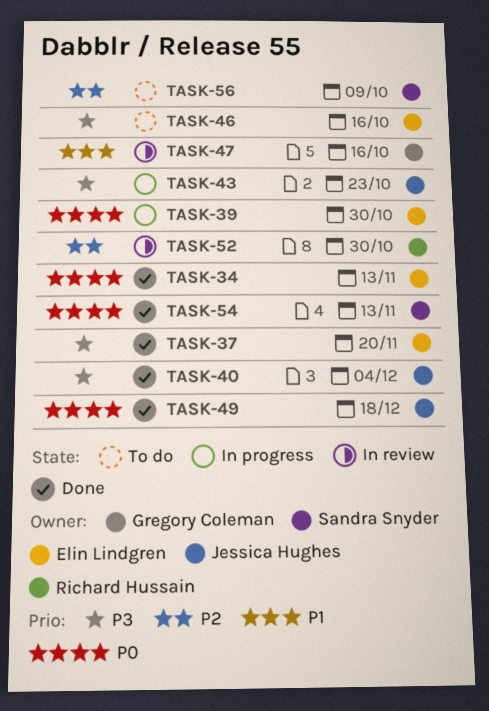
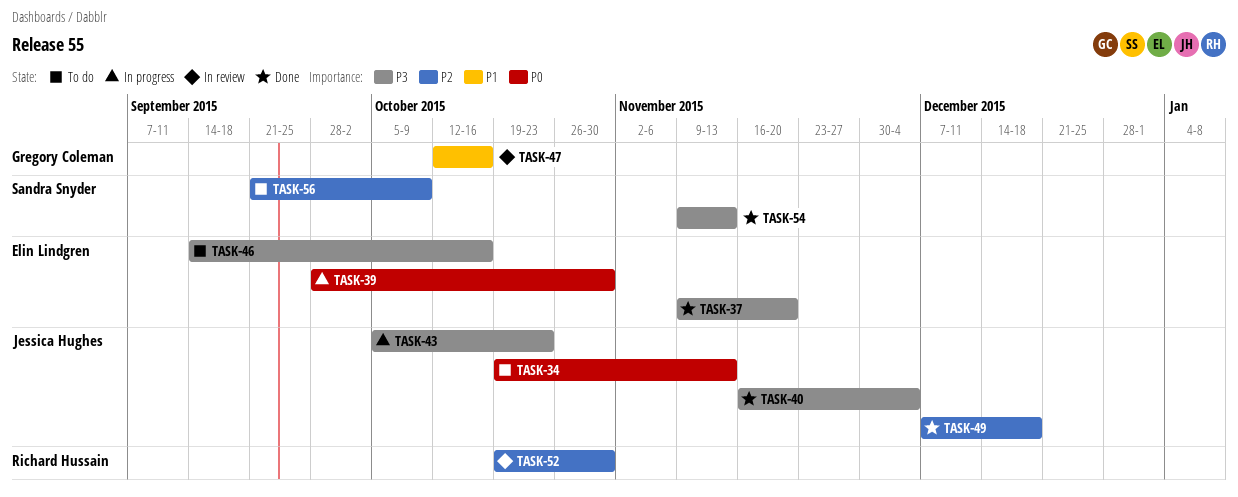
TASK-34, status: Done -> To do
TASK-34, owner: Elin Lindgren -> Jessica Hughes
TASK-49, priority: P0 -> P2
TASK-54, priority: P0 -> P3

